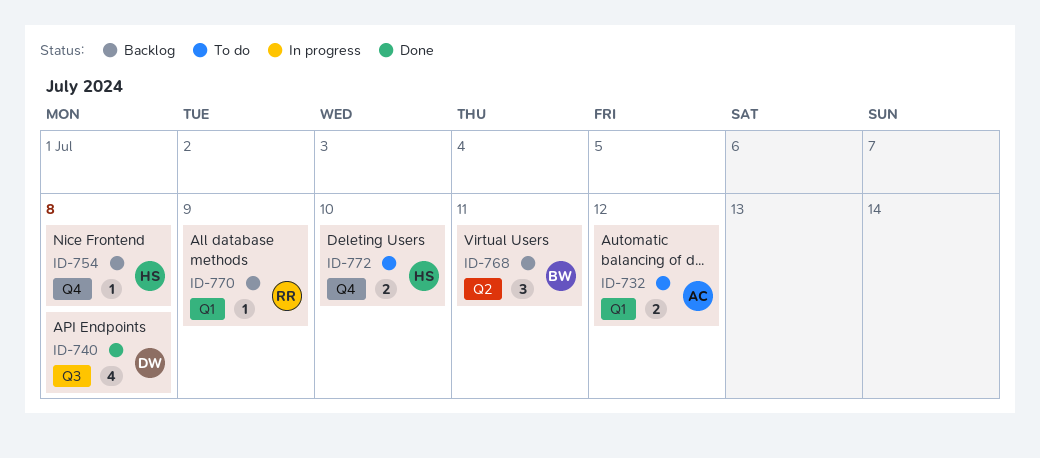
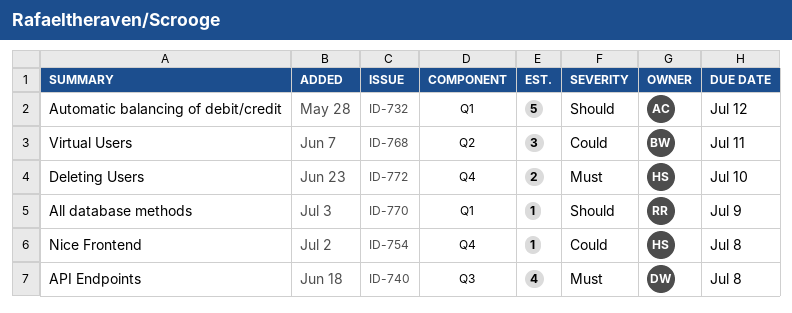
ID-732, estimate: 2 -> 5

